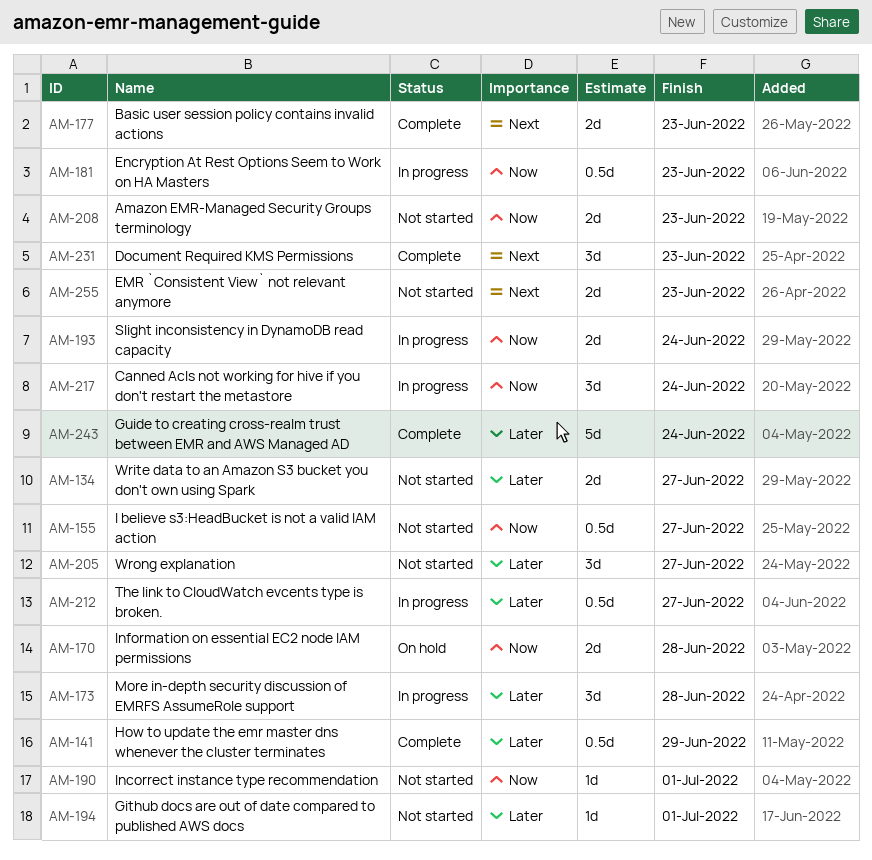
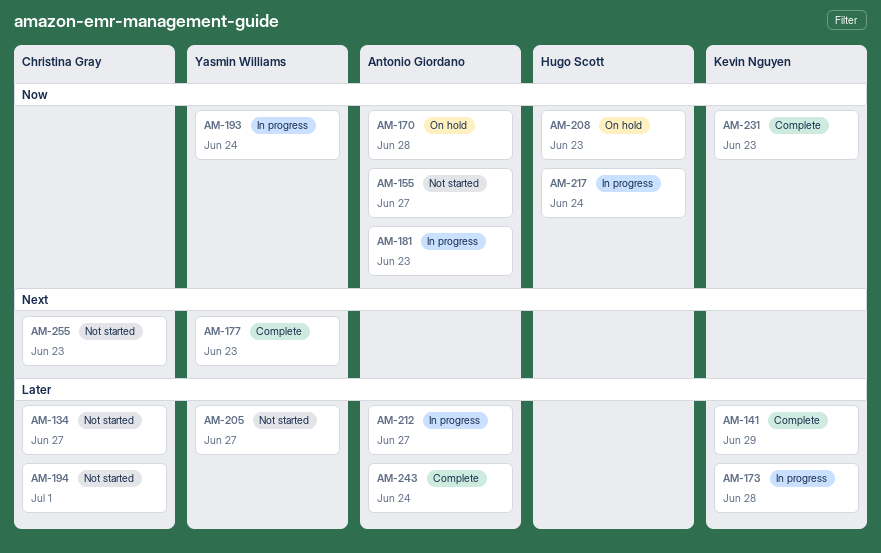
AM-190: present -> none
AM-208, status: Not started -> On hold
AM-231, priority: Next -> Now

